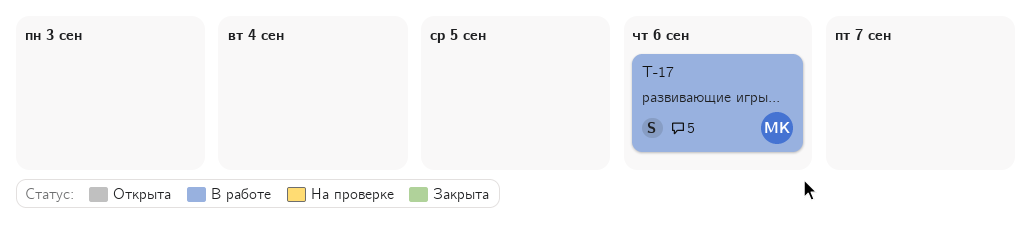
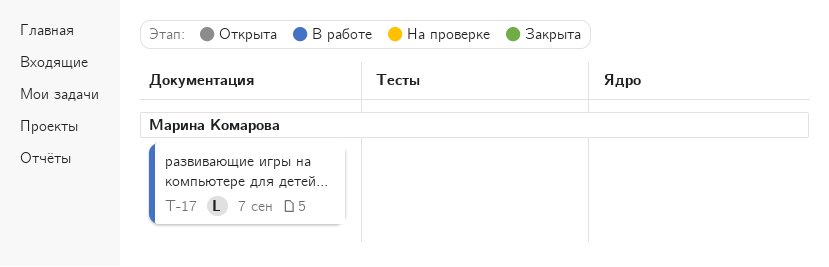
T-17, estimate: S -> L
T-17, due: Sep 6 -> Sep 7

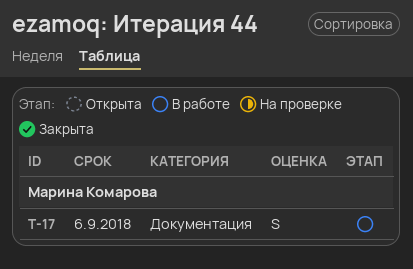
T-17, estimate: L -> S
T-17, due: Sep 7 -> Sep 6

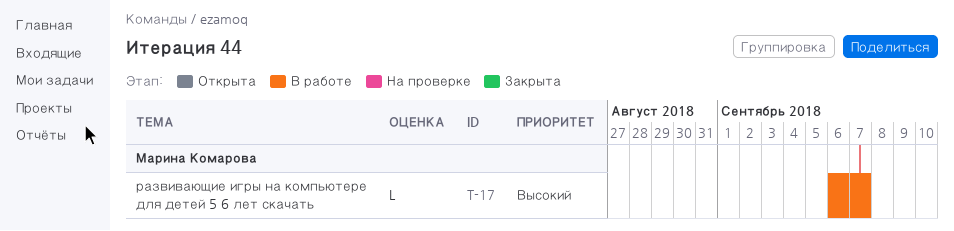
T-17, estimate: S -> L
T-17, due: Sep 6 -> Sep 7

